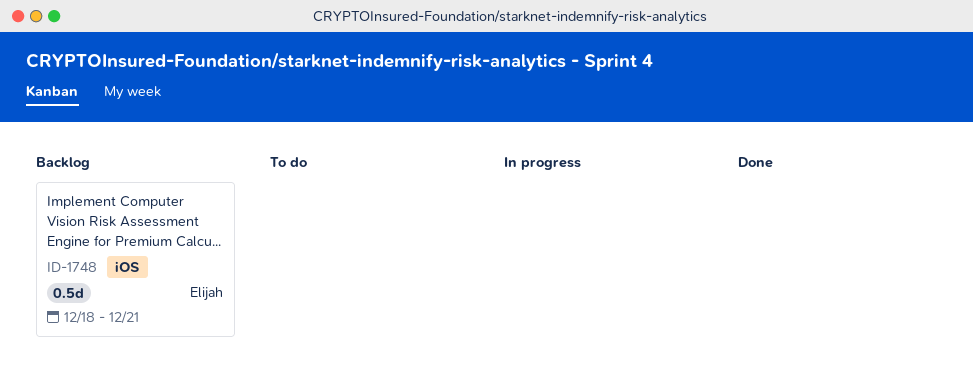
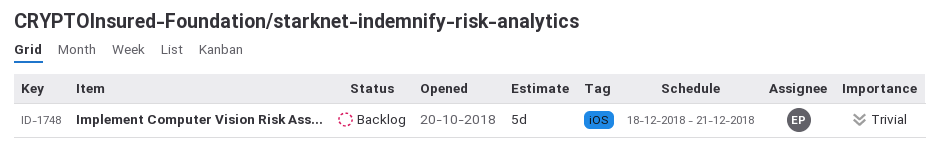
ID-1748, estimate: 0.5d -> 5d

